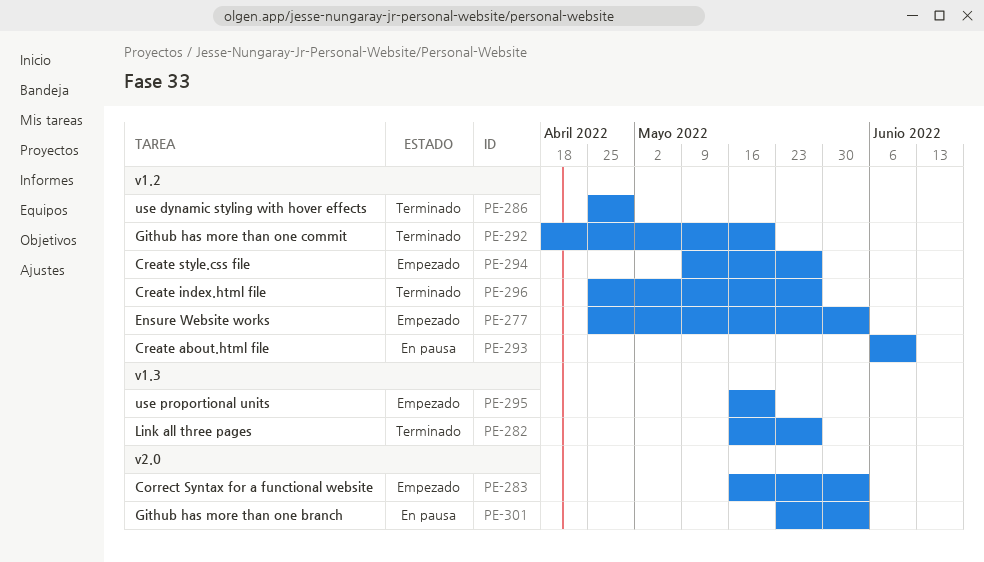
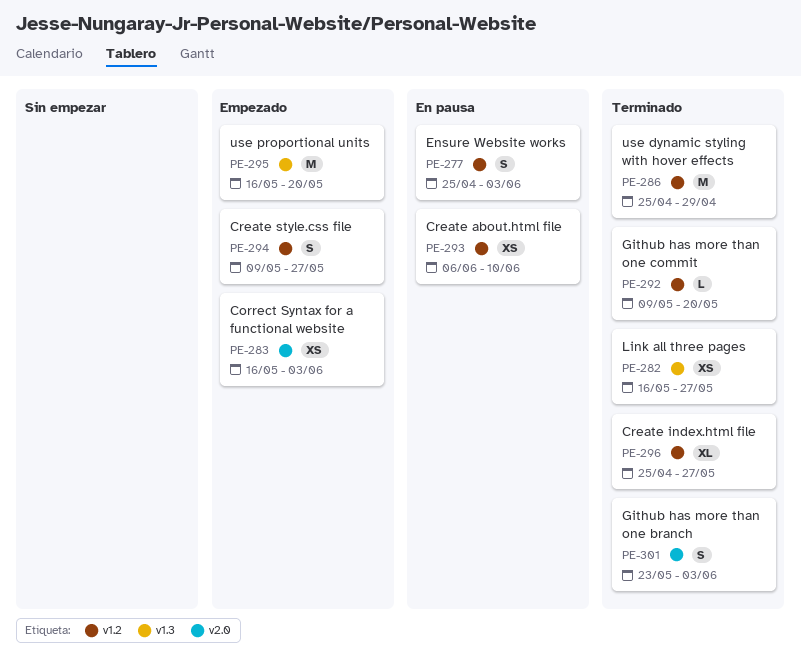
PE-277, status: Empezado -> En pausa
PE-292, start: Apr 18 -> May 9
PE-301, status: En pausa -> Terminado

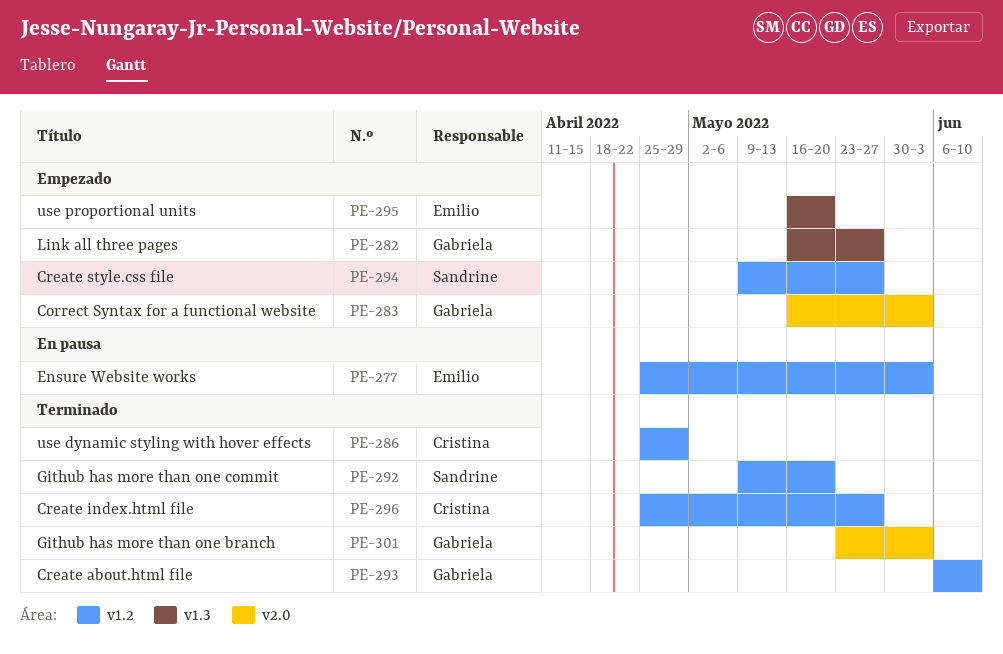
PE-282, status: Terminado -> Empezado
PE-293, status: En pausa -> Terminado

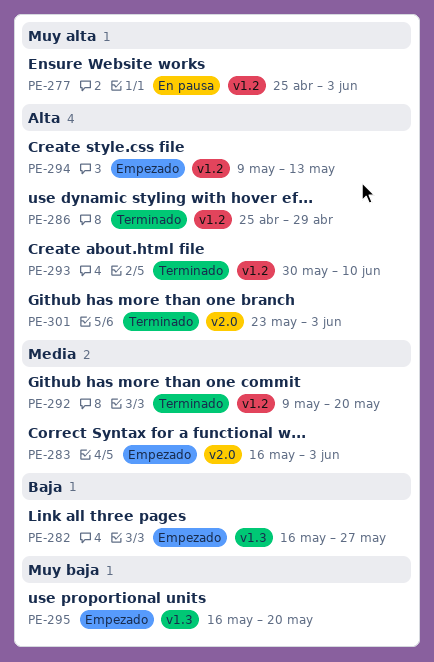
PE-293, start: Jun 6 -> May 30
PE-294, due: May 27 -> May 13
PE-296: present -> none

